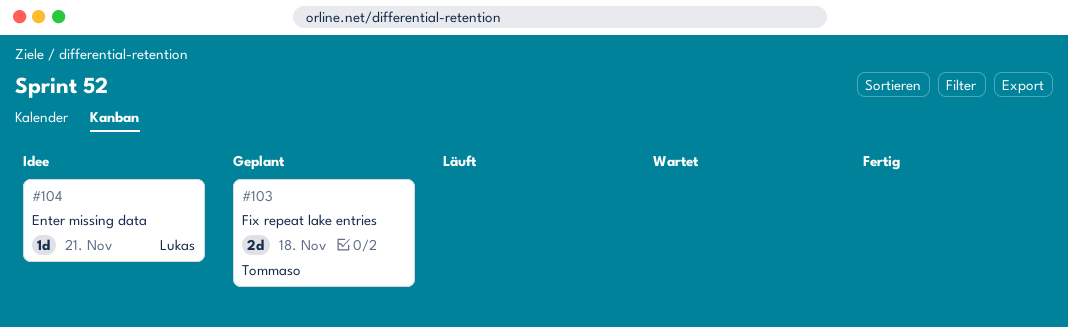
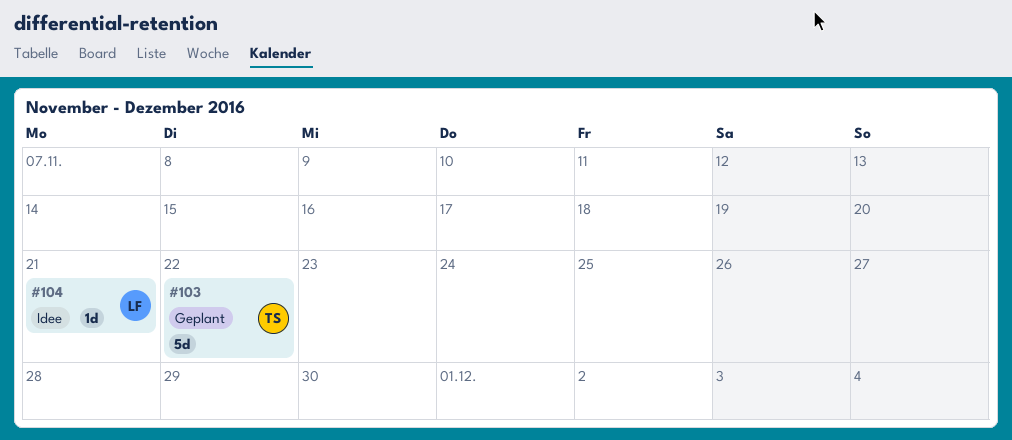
#103, estimate: 2d -> 5d
#103, due: Nov 18 -> Nov 22

